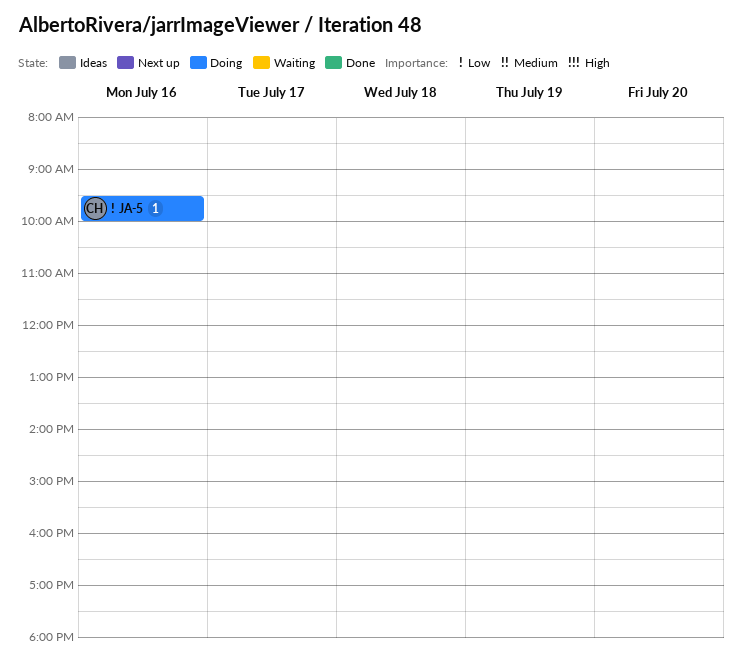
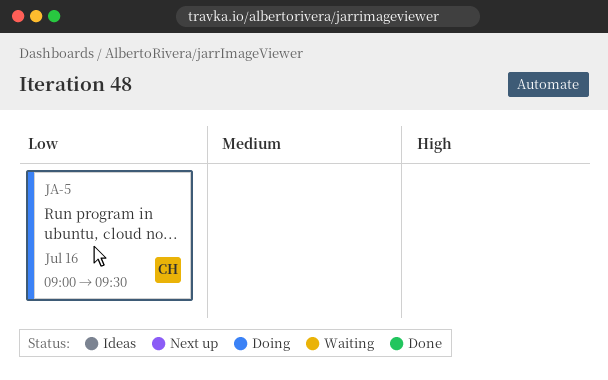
JA-5, begins: 09:30 -> 09:00
JA-5, ends: 10:00 -> 09:30

